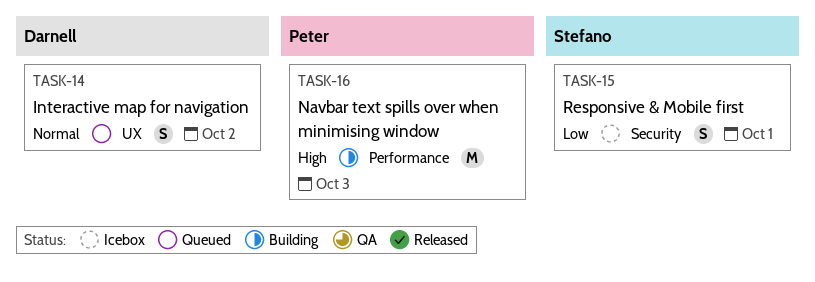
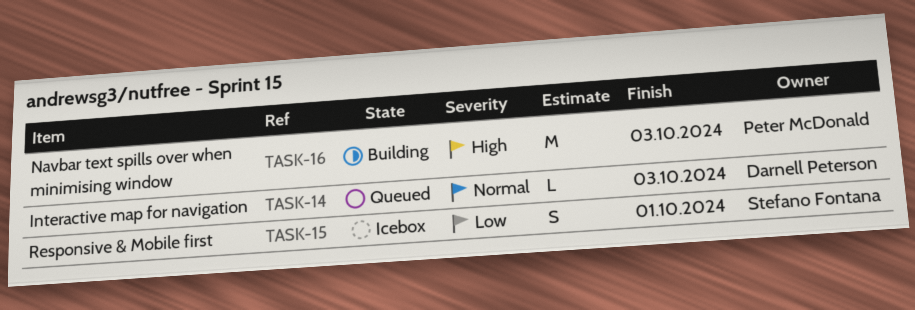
TASK-14, estimate: S -> L
TASK-14, due: Oct 2 -> Oct 3

